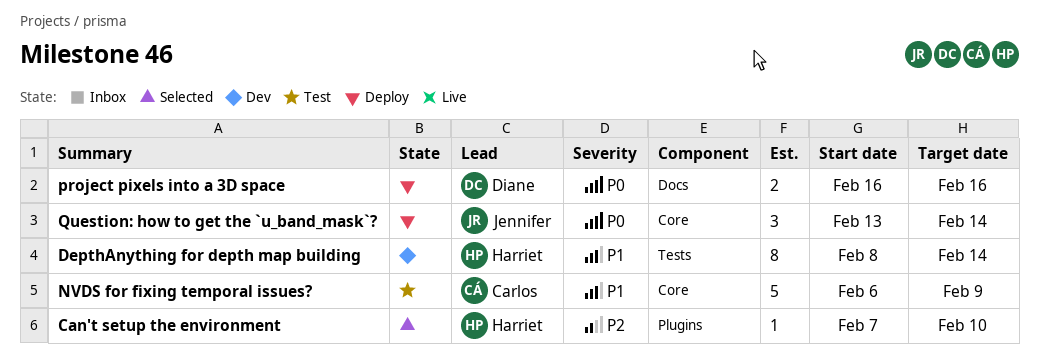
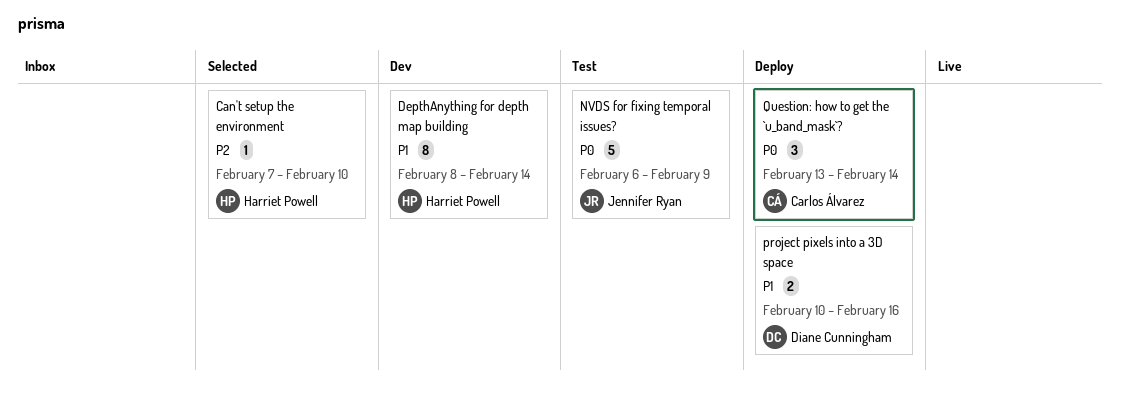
NVDS for fixing temporal issues?, owner: Carlos Álvarez -> Jennifer Ryan
NVDS for fixing temporal issues?, priority: P1 -> P0
project pixels into a 3D space, priority: P0 -> P1
project pixels into a 3D space, start: Feb 16 -> Feb 10
Question: how to get the `u_band_mask`?, owner: Jennifer Ryan -> Carlos Álvarez

